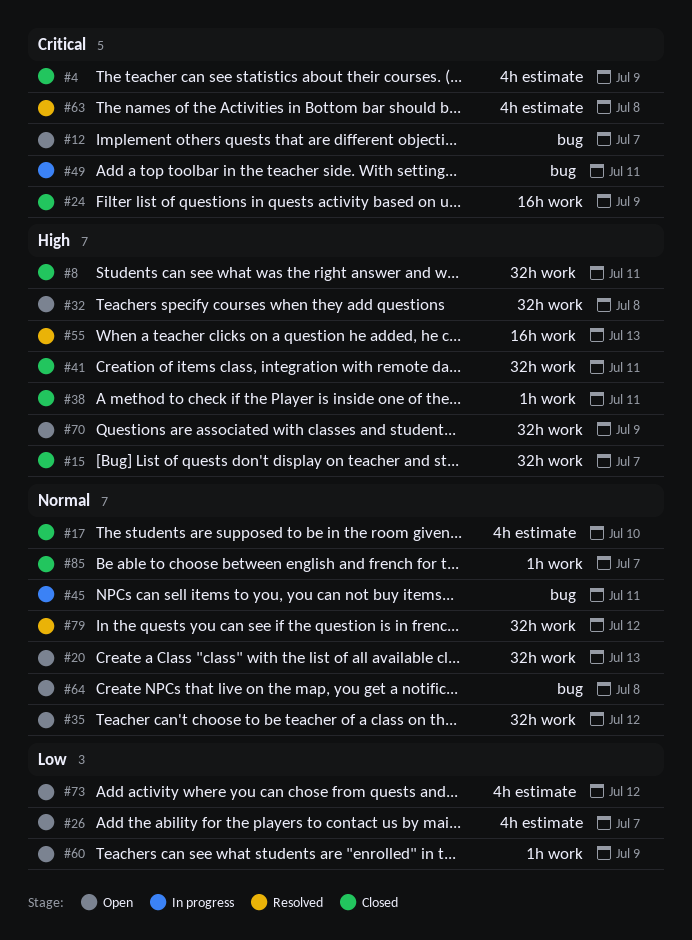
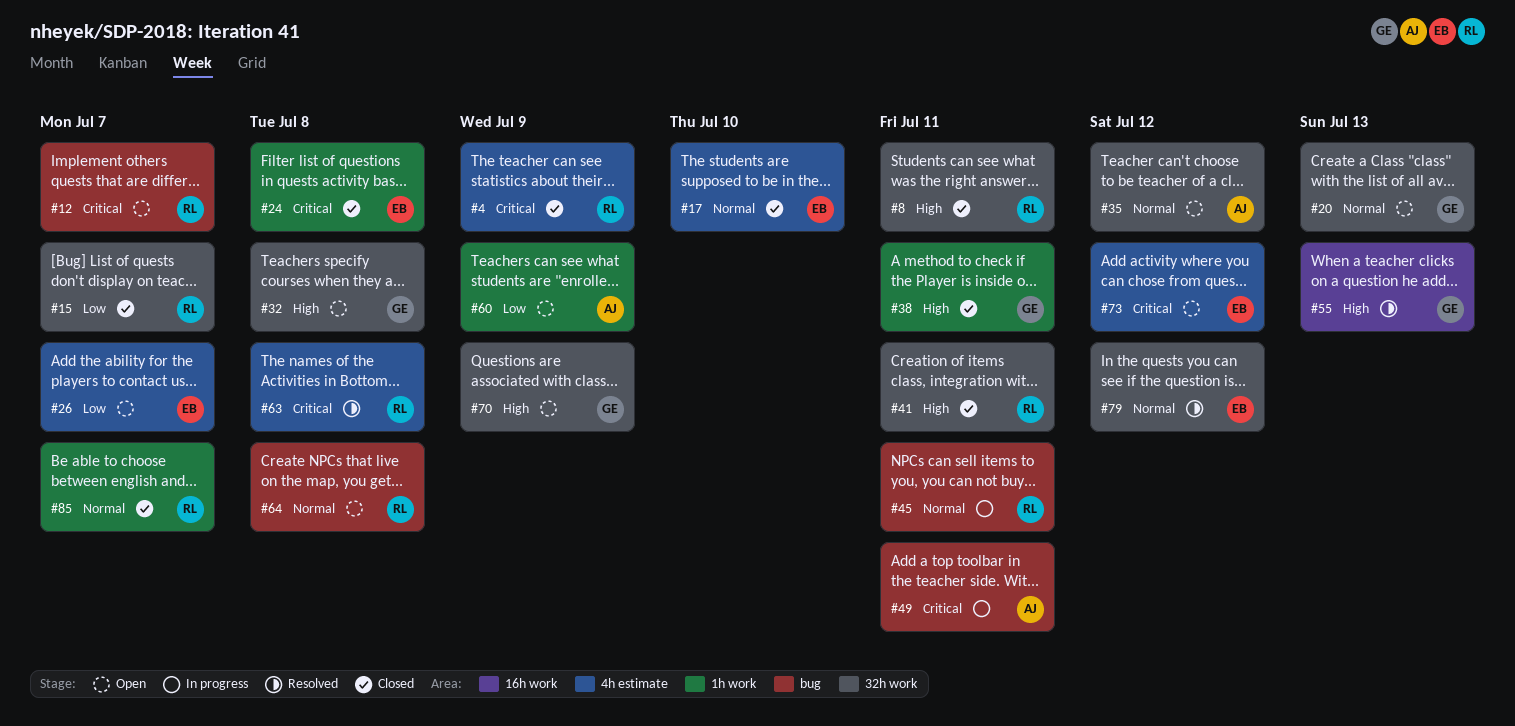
#15, priority: High -> Low
#24, label: 16h work -> 1h work
#24, due: Jul 9 -> Jul 8
#73, priority: Low -> Critical

